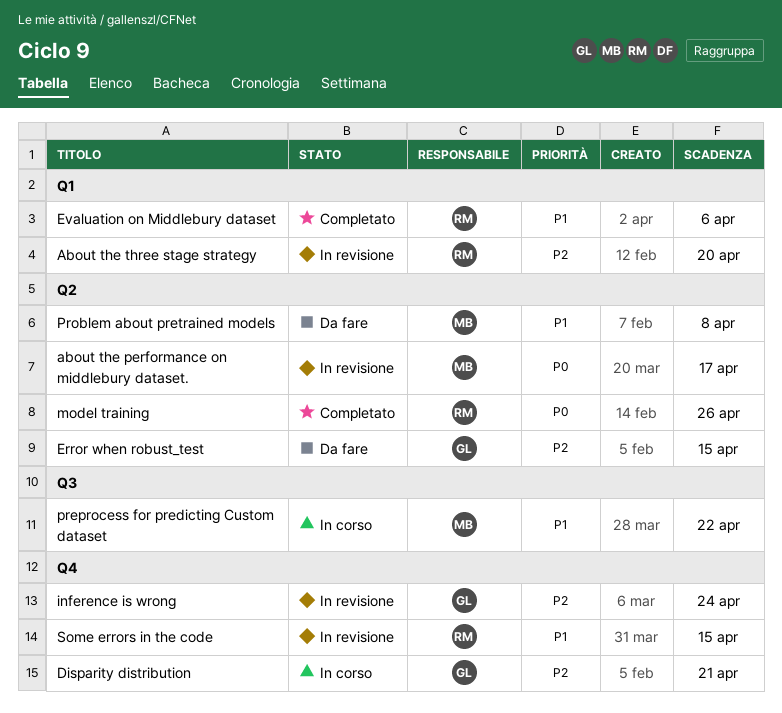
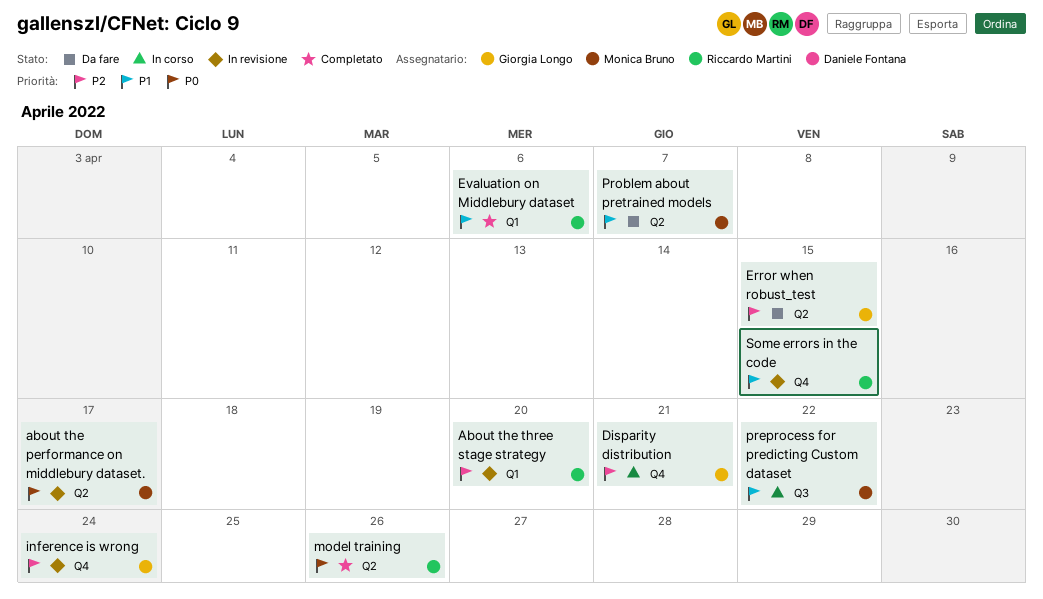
Problem about pretrained models, due: Apr 8 -> Apr 7

